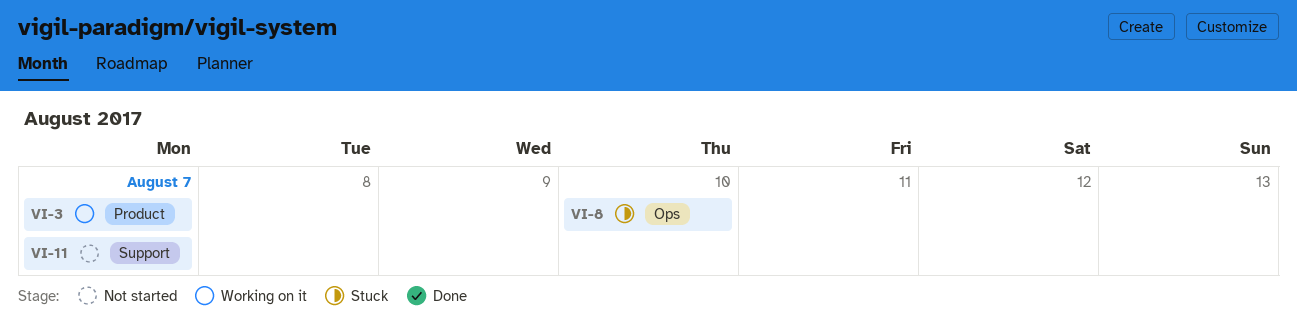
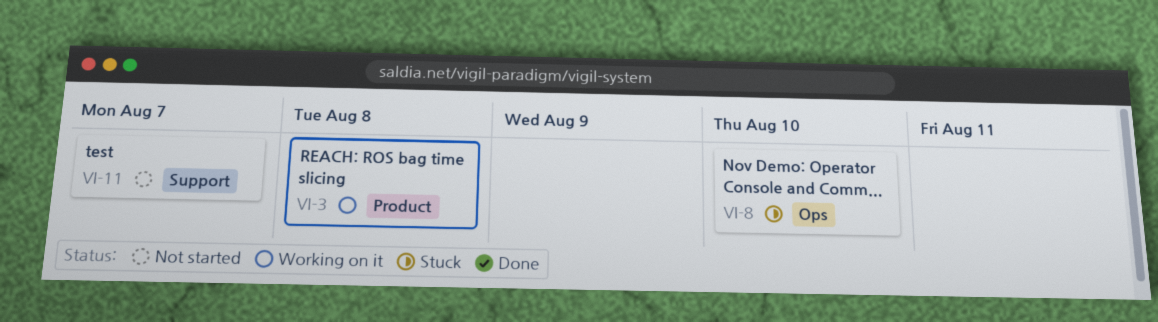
VI-3, due: Aug 7 -> Aug 8

